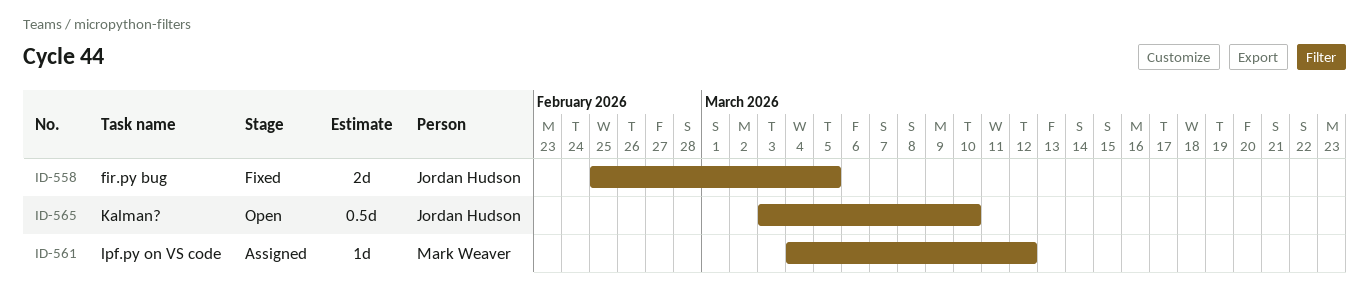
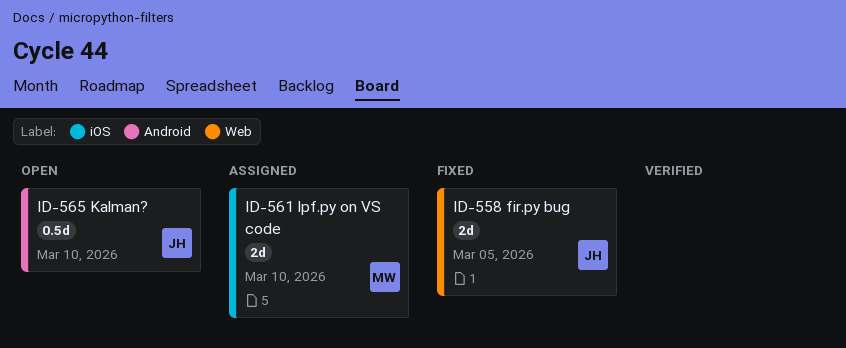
ID-561, estimate: 1d -> 2d
ID-561, due: Mar 12 -> Mar 10

